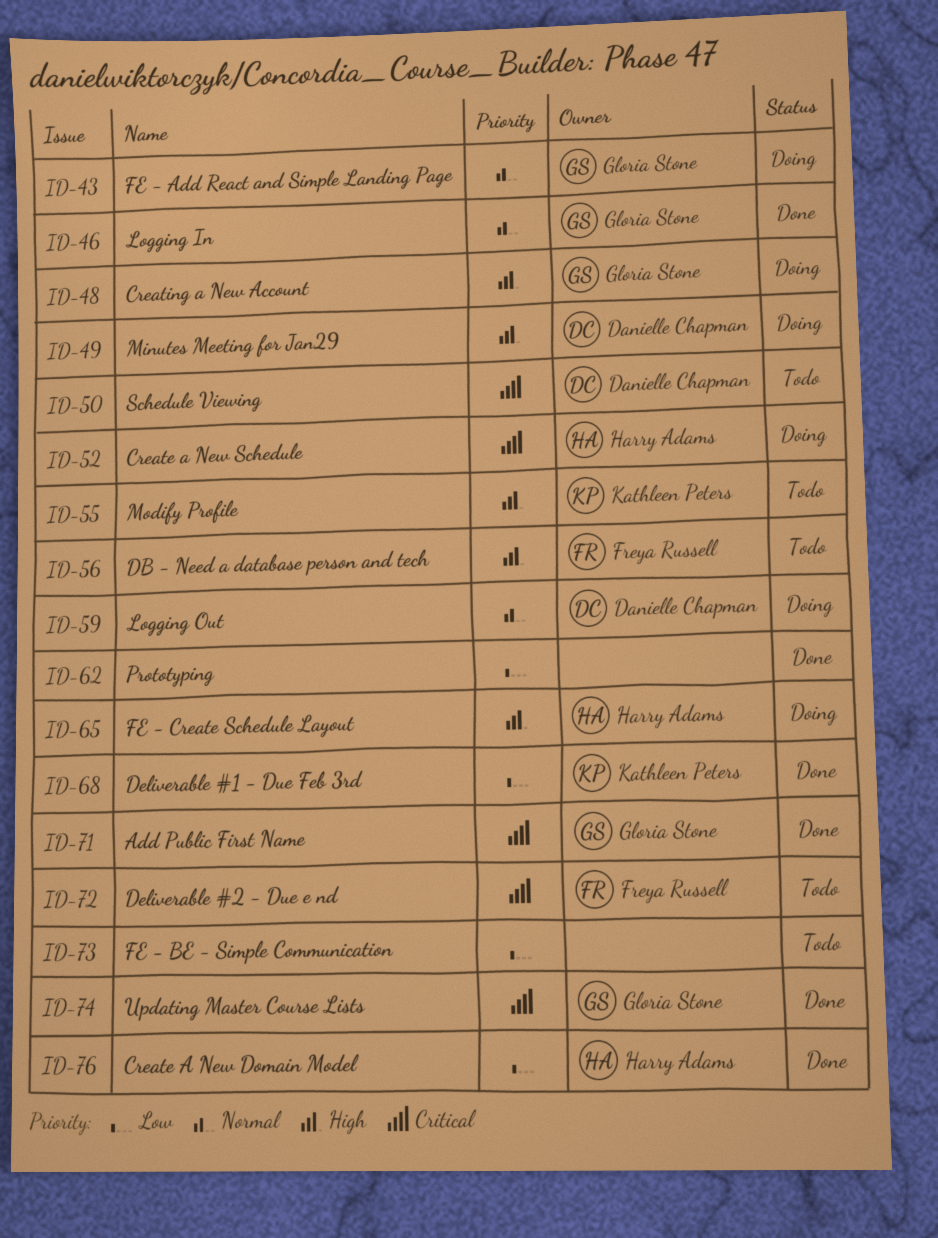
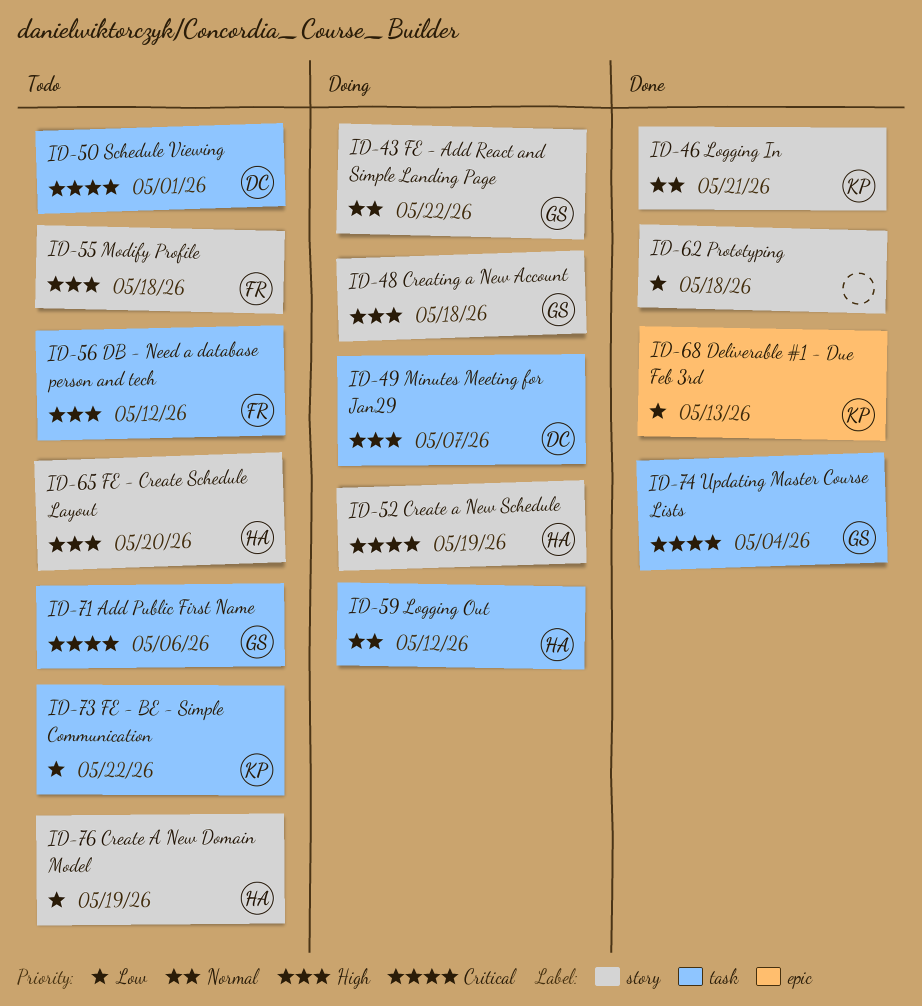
ID-46, owner: Gloria Stone -> Kathleen Peters
ID-55, owner: Kathleen Peters -> Freya Russell
ID-59, owner: Danielle Chapman -> Harry Adams
ID-65, status: Doing -> Todo
ID-71, status: Done -> Todo
ID-72: present -> none
ID-73, owner: none -> Kathleen Peters
ID-76, status: Done -> Todo

